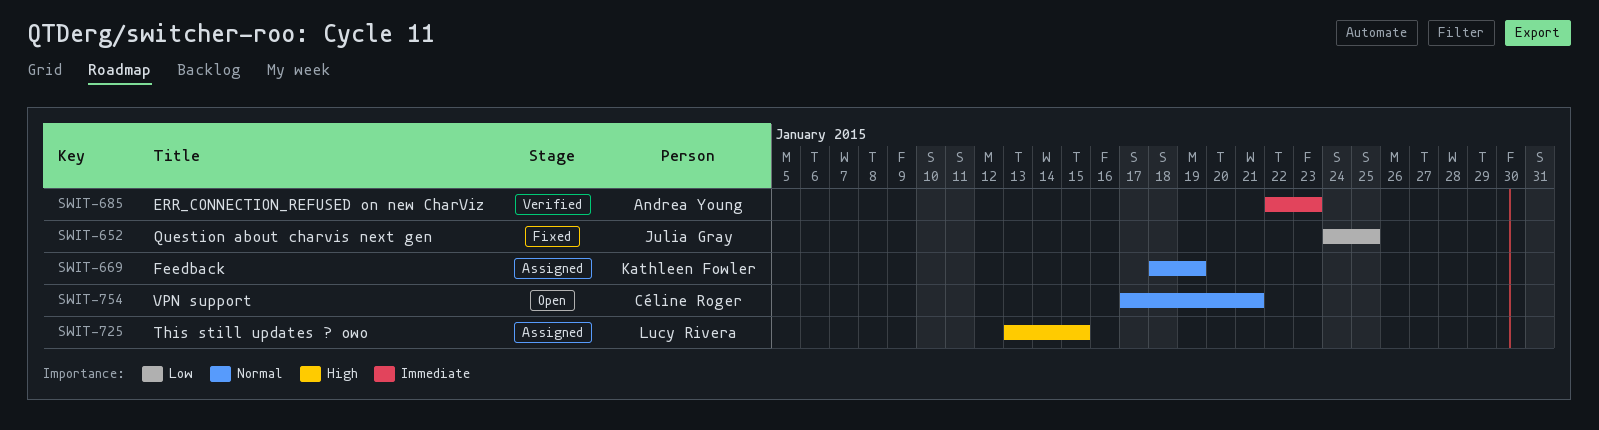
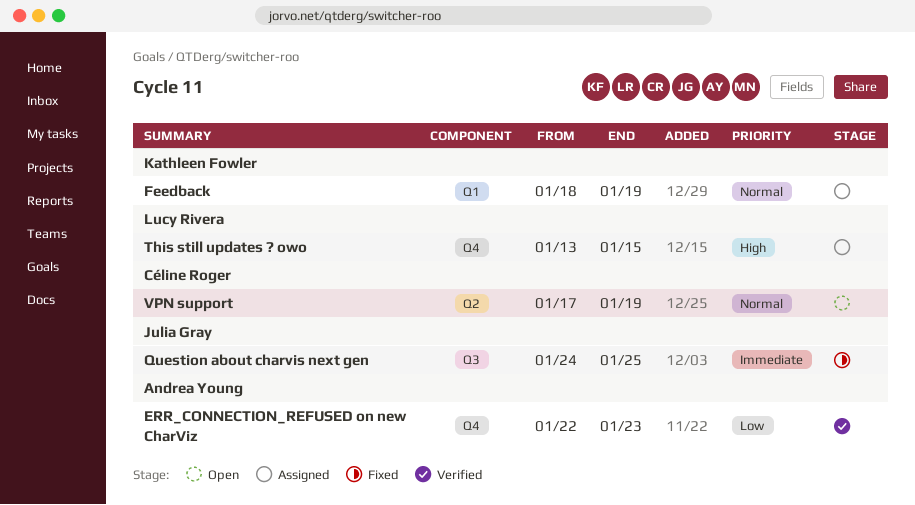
ERR_CONNECTION_REFUSED on new CharViz, priority: Immediate -> Low
Question about charvis next gen, priority: Low -> Immediate
VPN support, due: Jan 21 -> Jan 19

